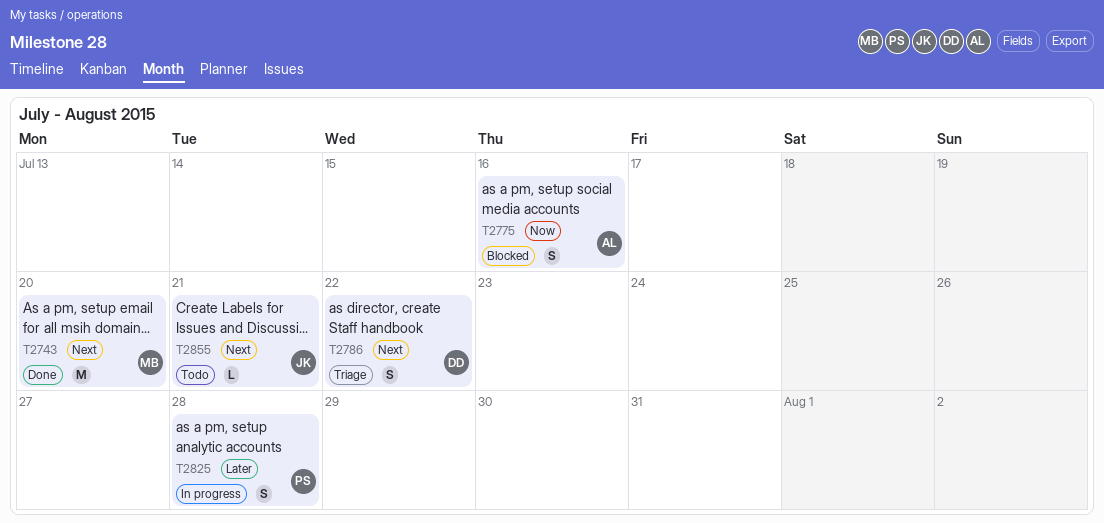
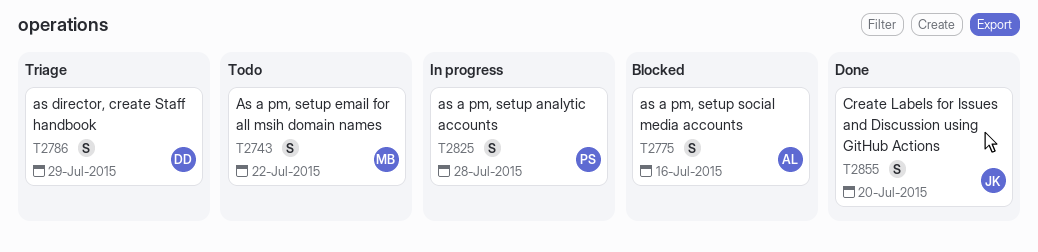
T2743, status: Done -> Todo
T2743, estimate: M -> S
T2743, due: Jul 20 -> Jul 22
T2786, due: Jul 22 -> Jul 29
T2855, status: Todo -> Done
T2855, estimate: L -> S
T2855, due: Jul 21 -> Jul 20

